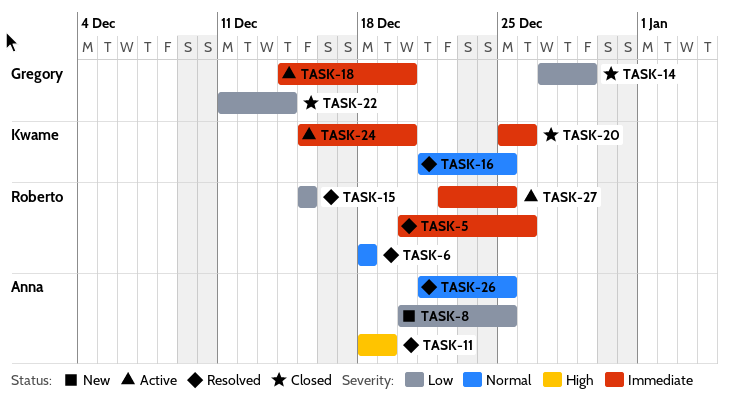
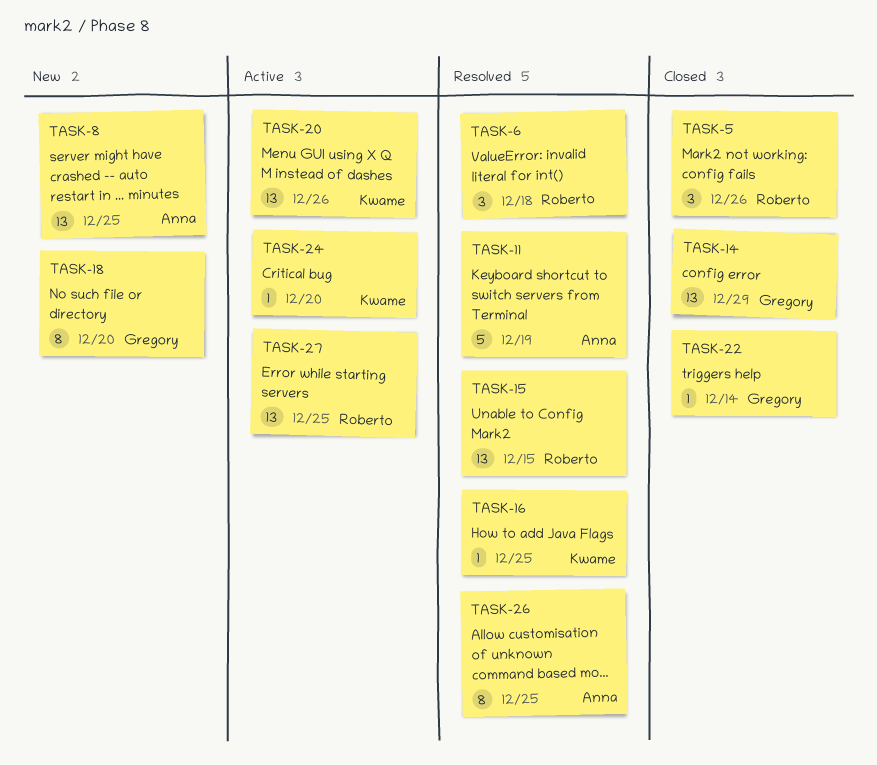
TASK-5, status: Resolved -> Closed
TASK-18, status: Active -> New
TASK-20, status: Closed -> Active

